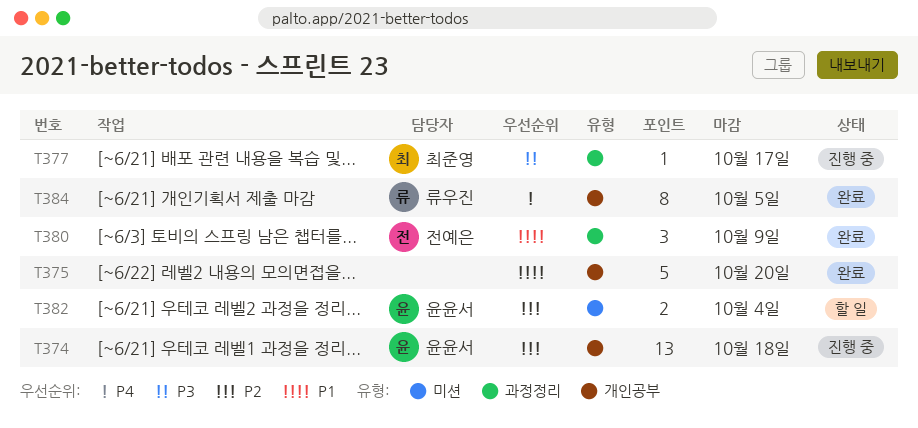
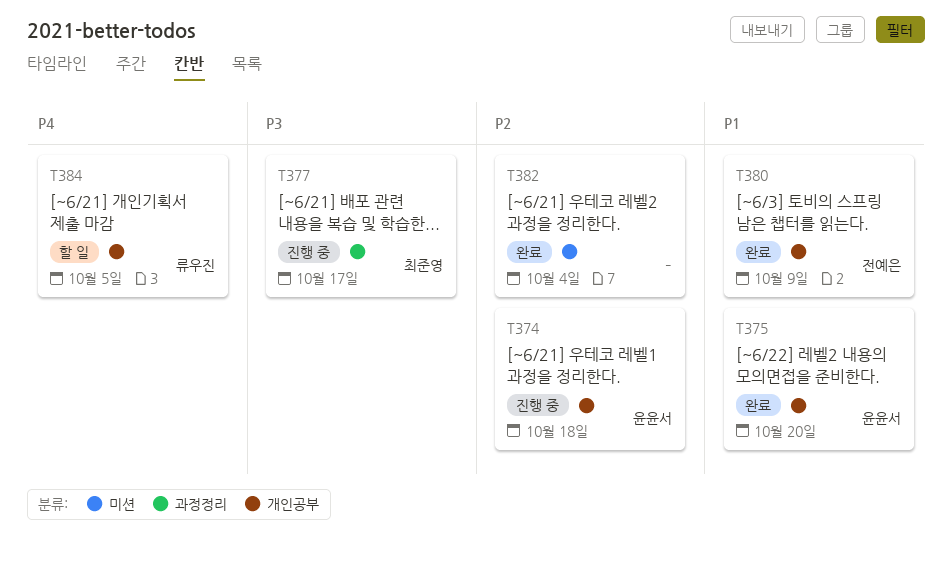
T375, owner: none -> 윤윤서
T380, label: 과정정리 -> 개인공부
T382, status: 할 일 -> 완료
T382, owner: 윤윤서 -> none
T384, status: 완료 -> 할 일

